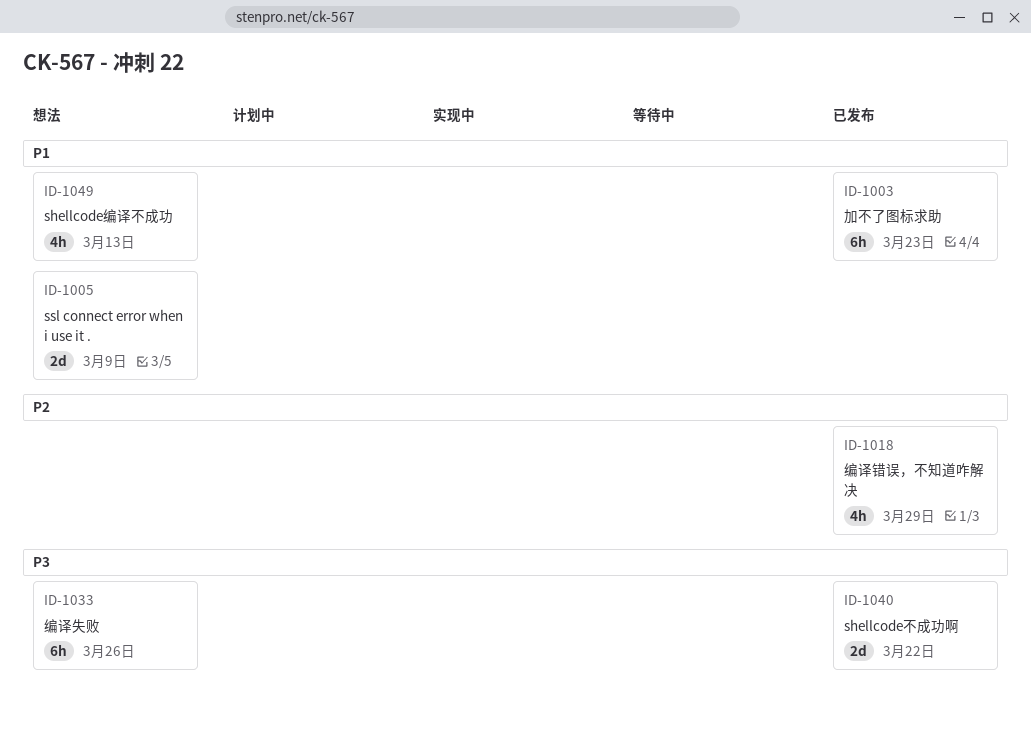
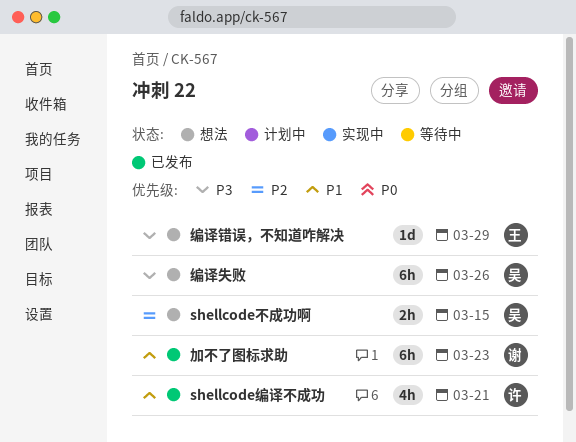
shellcode不成功啊, status: 已发布 -> 想法
shellcode不成功啊, priority: P3 -> P2
shellcode不成功啊, estimate: 2d -> 2h
shellcode不成功啊, due: Mar 22 -> Mar 15
shellcode编译不成功, status: 想法 -> 已发布
shellcode编译不成功, due: Mar 13 -> Mar 21
ssl connect error when i use it .: present -> none
编译错误，不知道咋解决, status: 已发布 -> 想法
编译错误，不知道咋解决, priority: P2 -> P3
编译错误，不知道咋解决, estimate: 4h -> 1d

